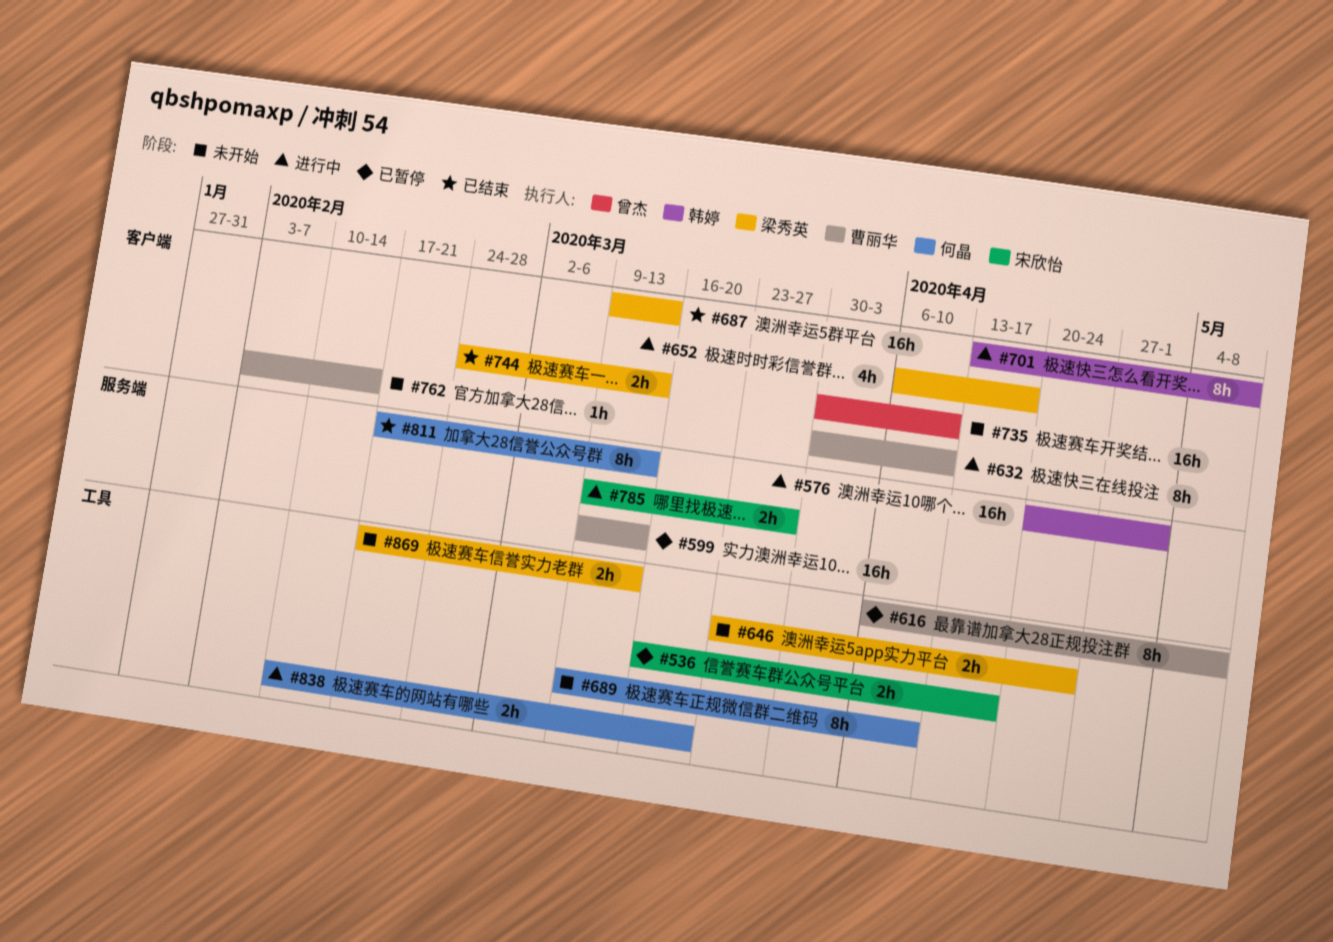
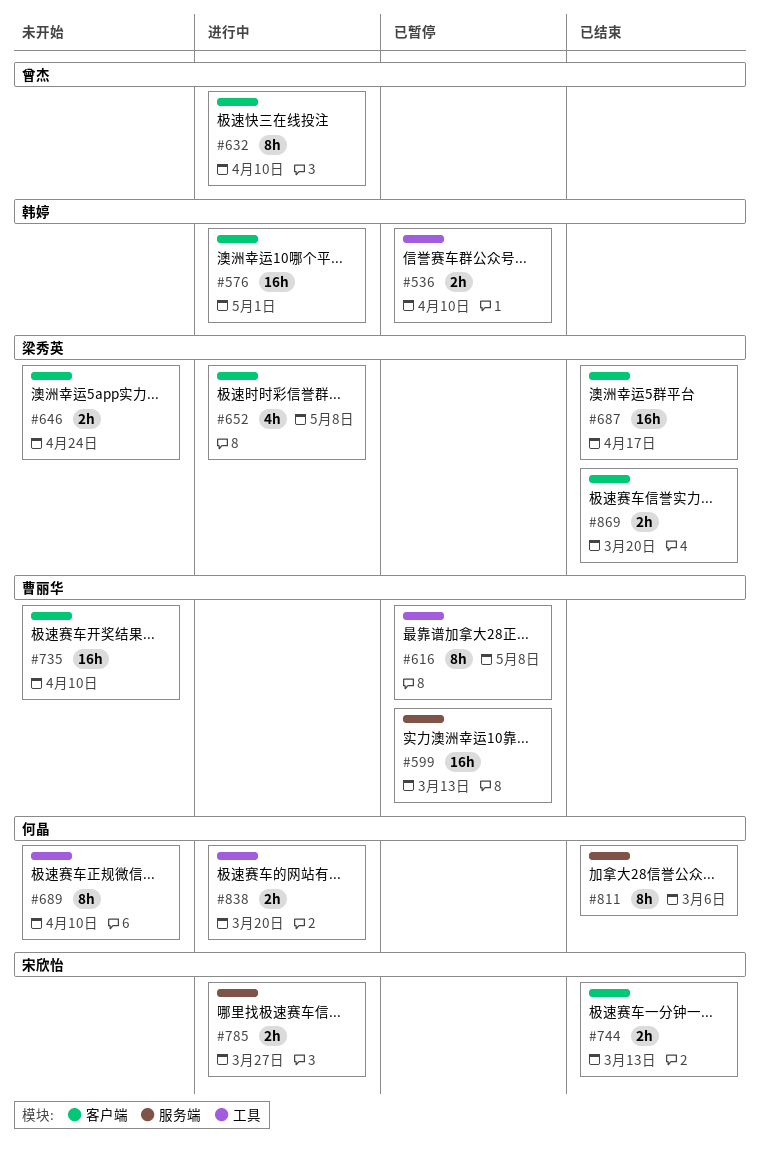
#536, owner: 宋欣怡 -> 韩婷
#536, due: Apr 17 -> Apr 10
#576, label: 服务端 -> 客户端
#632, owner: 曹丽华 -> 曾杰
#646, label: 工具 -> 客户端
#652, due: Apr 17 -> May 8
#687, due: Mar 13 -> Apr 17
#701: present -> none
#735, owner: 曾杰 -> 曹丽华
#744, owner: 梁秀英 -> 宋欣怡
#762: present -> none
#811, due: Mar 13 -> Mar 6
#869, status: 未开始 -> 已结束
#869, label: 工具 -> 客户端
#869, due: Mar 13 -> Mar 20

